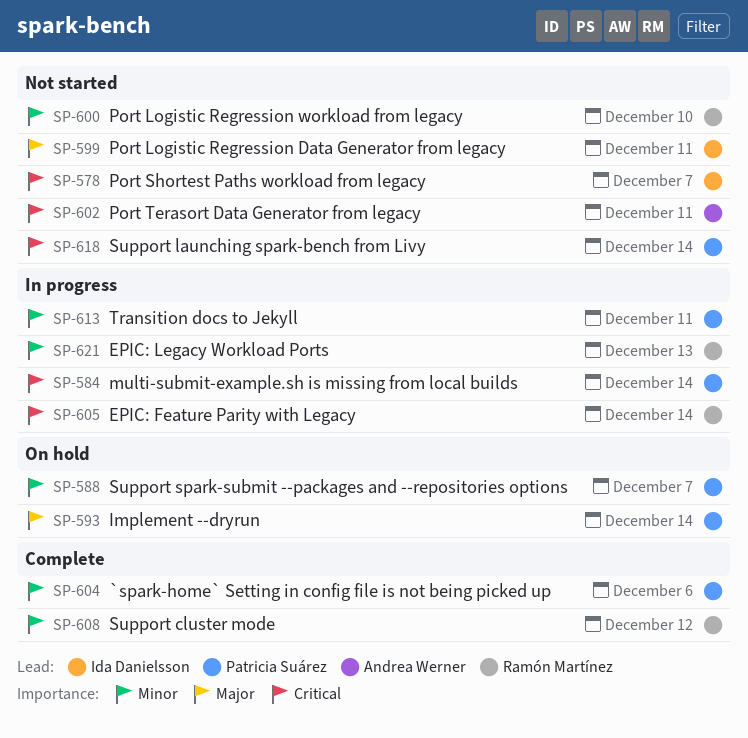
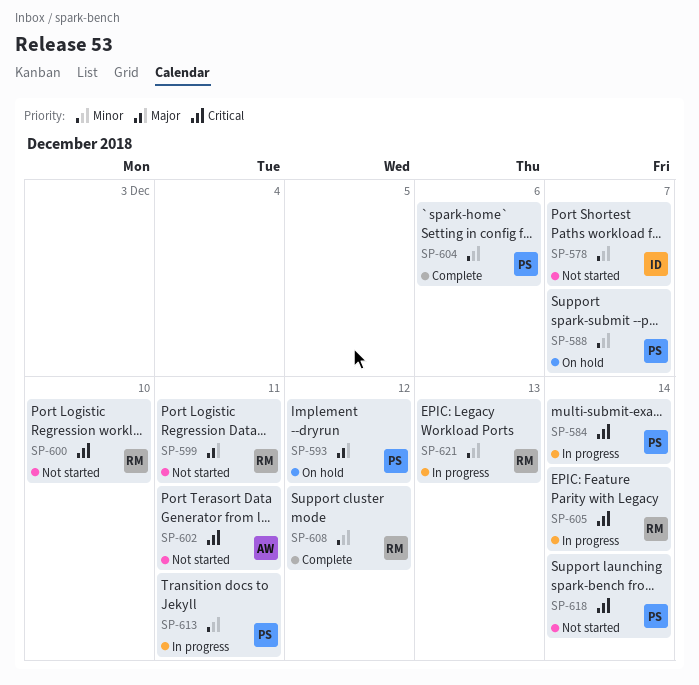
SP-578, priority: Critical -> Minor
SP-593, due: Dec 14 -> Dec 12
SP-599, owner: Ida Danielsson -> Ramón Martínez
SP-600, priority: Minor -> Critical

